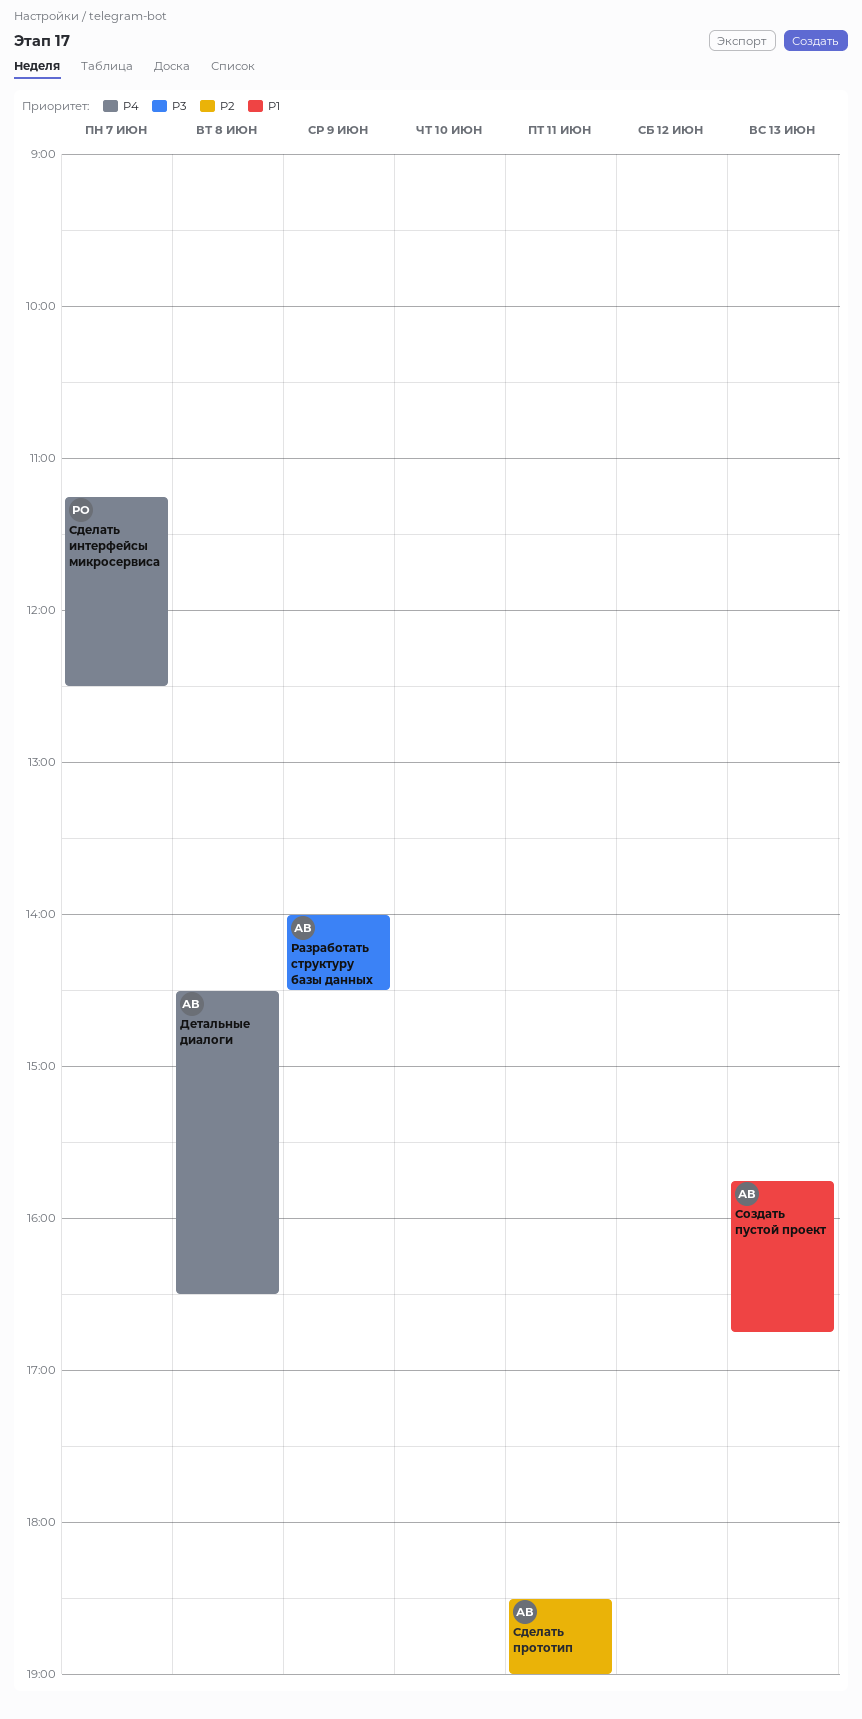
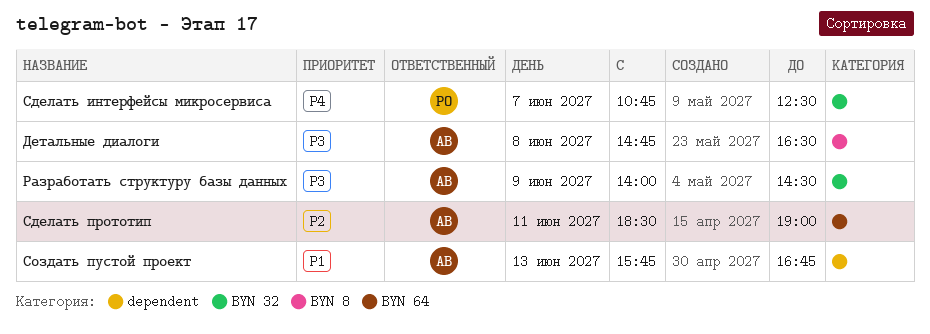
Детальные диалоги, priority: P4 -> P3
Детальные диалоги, begins: 14:30 -> 14:45
Сделать интерфейсы микросервиса, begins: 11:15 -> 10:45

